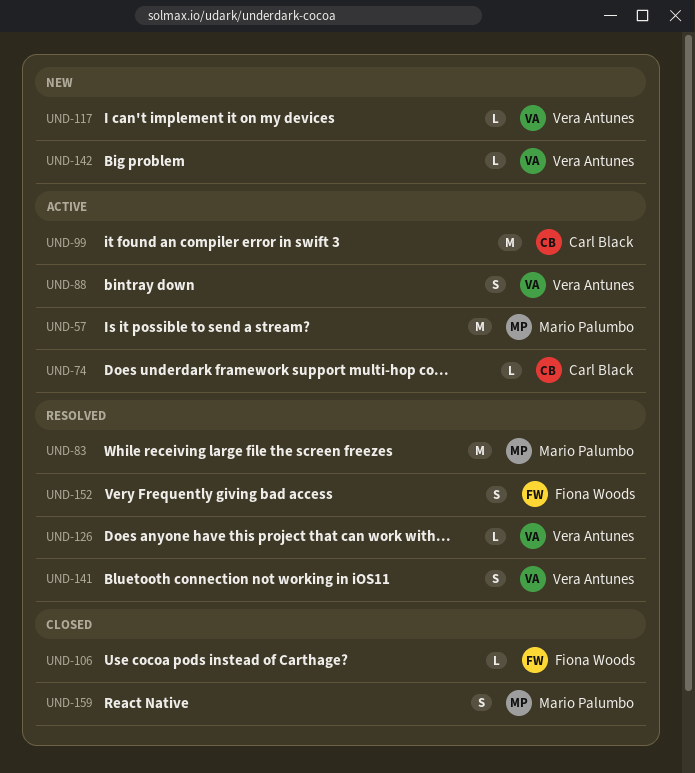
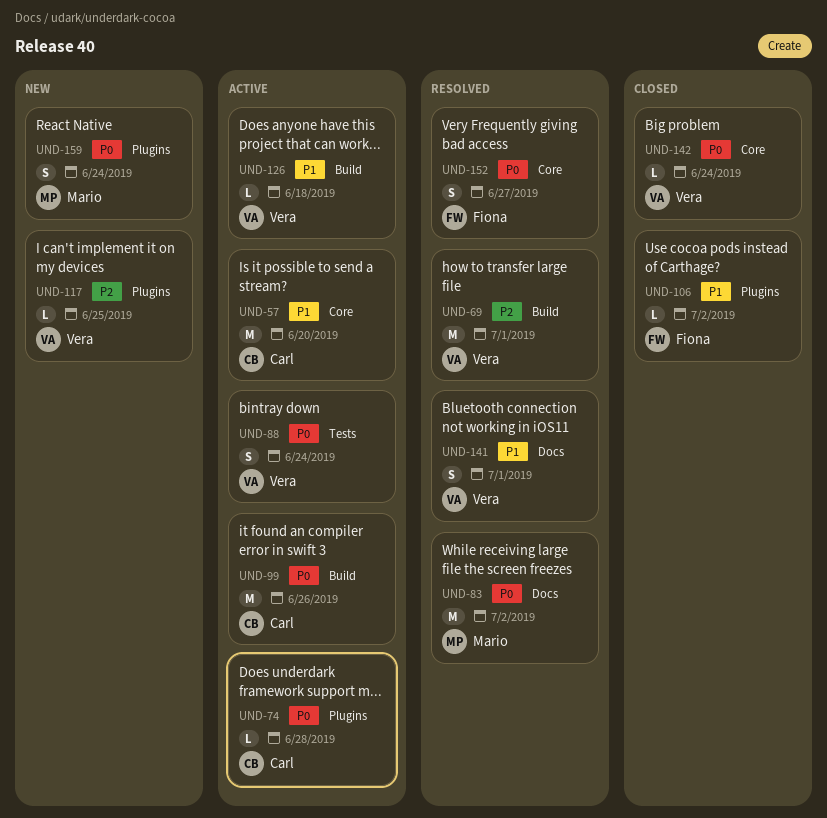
UND-57, owner: Mario Palumbo -> Carl Black
UND-69: none -> present
UND-126, status: Resolved -> Active
UND-142, status: New -> Closed
UND-159, status: Closed -> New

